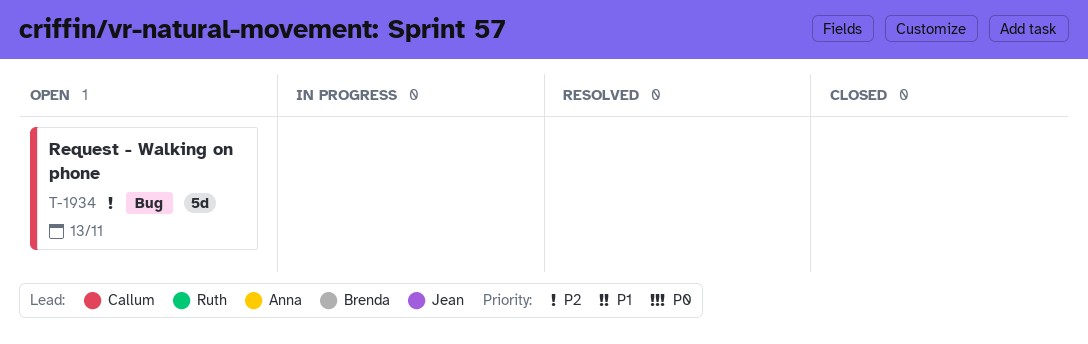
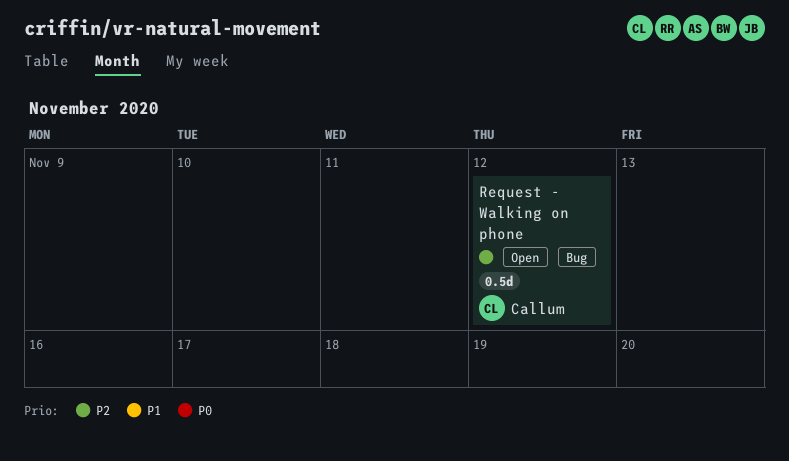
Request - Walking on phone, estimate: 5d -> 0.5d
Request - Walking on phone, due: Nov 13 -> Nov 12

